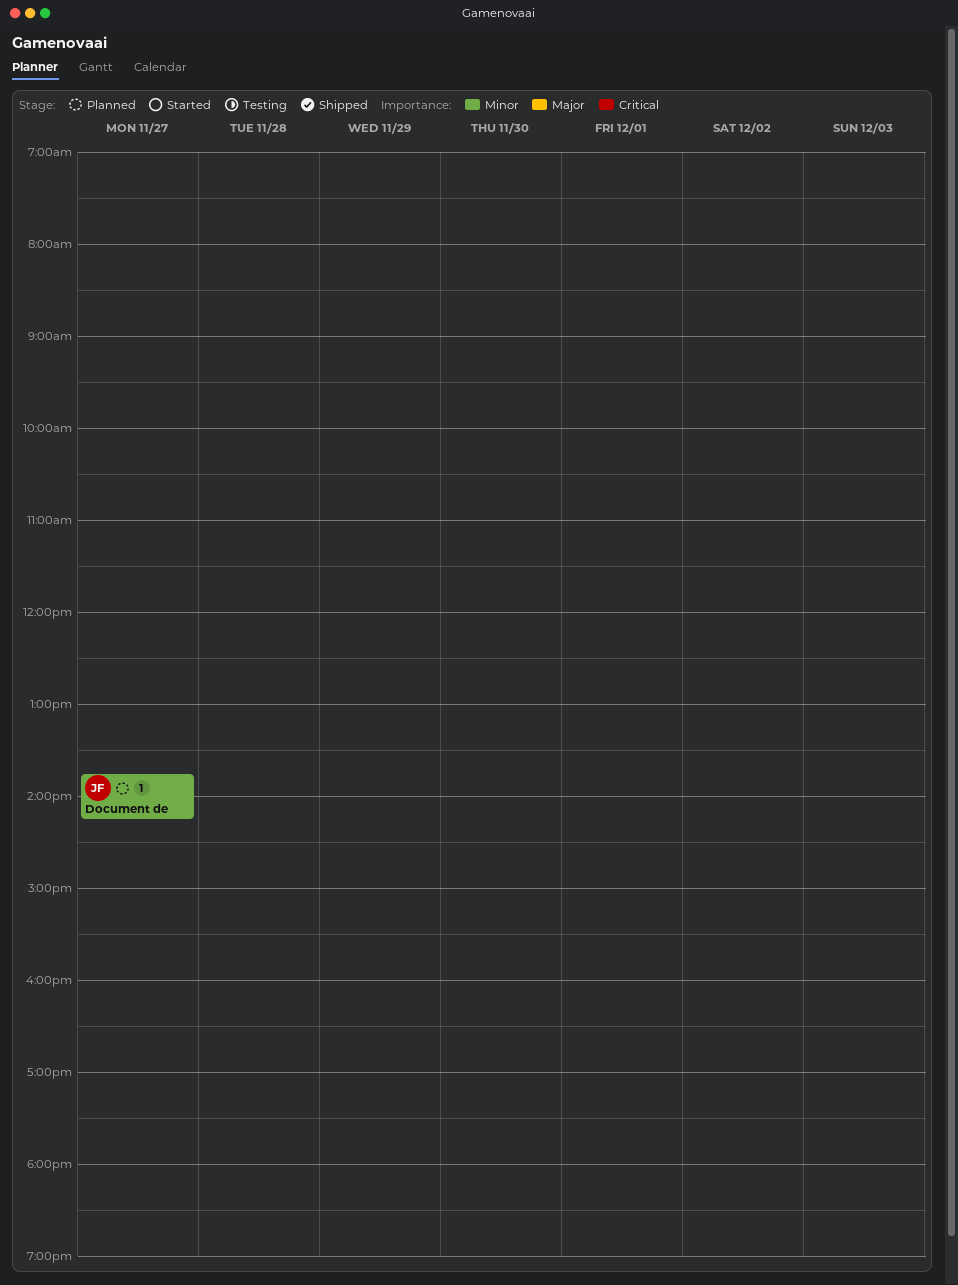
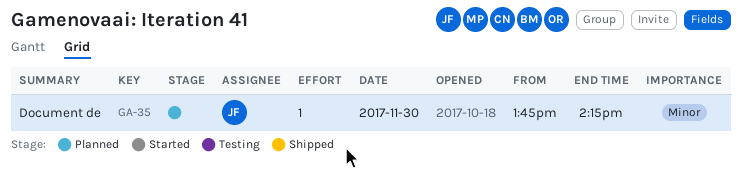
Document de, day: Nov 27 -> Nov 30

